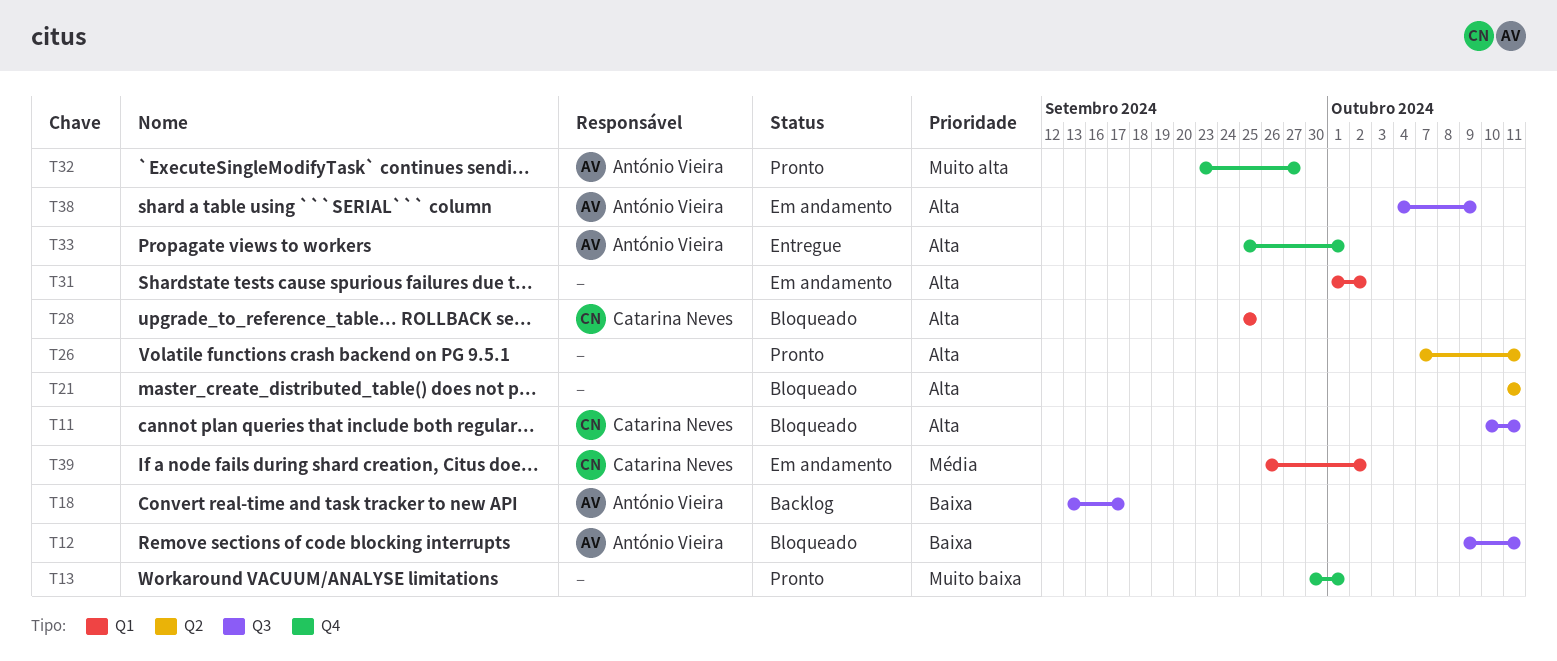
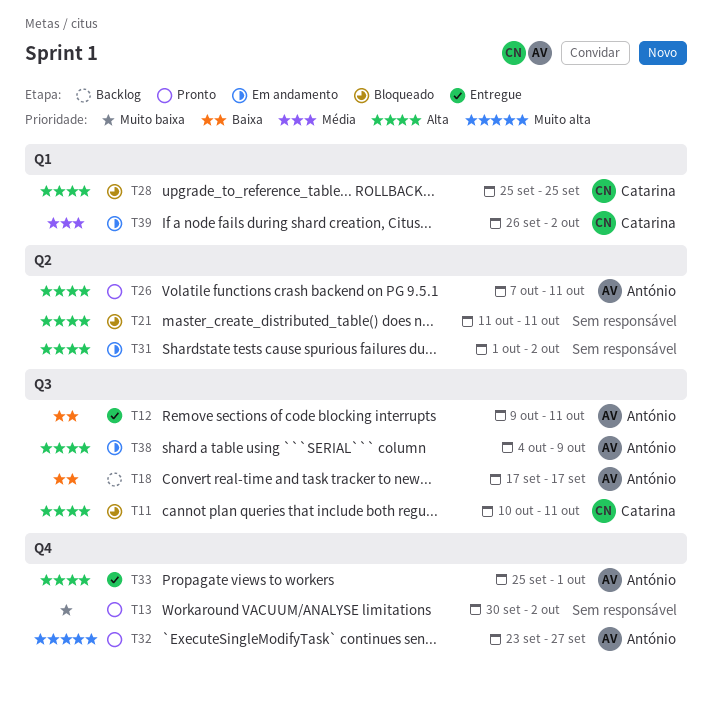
T12, status: Bloqueado -> Entregue
T13, due: Oct 1 -> Oct 2
T18, start: Sep 13 -> Sep 17
T26, owner: none -> António Vieira
T31, label: Q1 -> Q2

